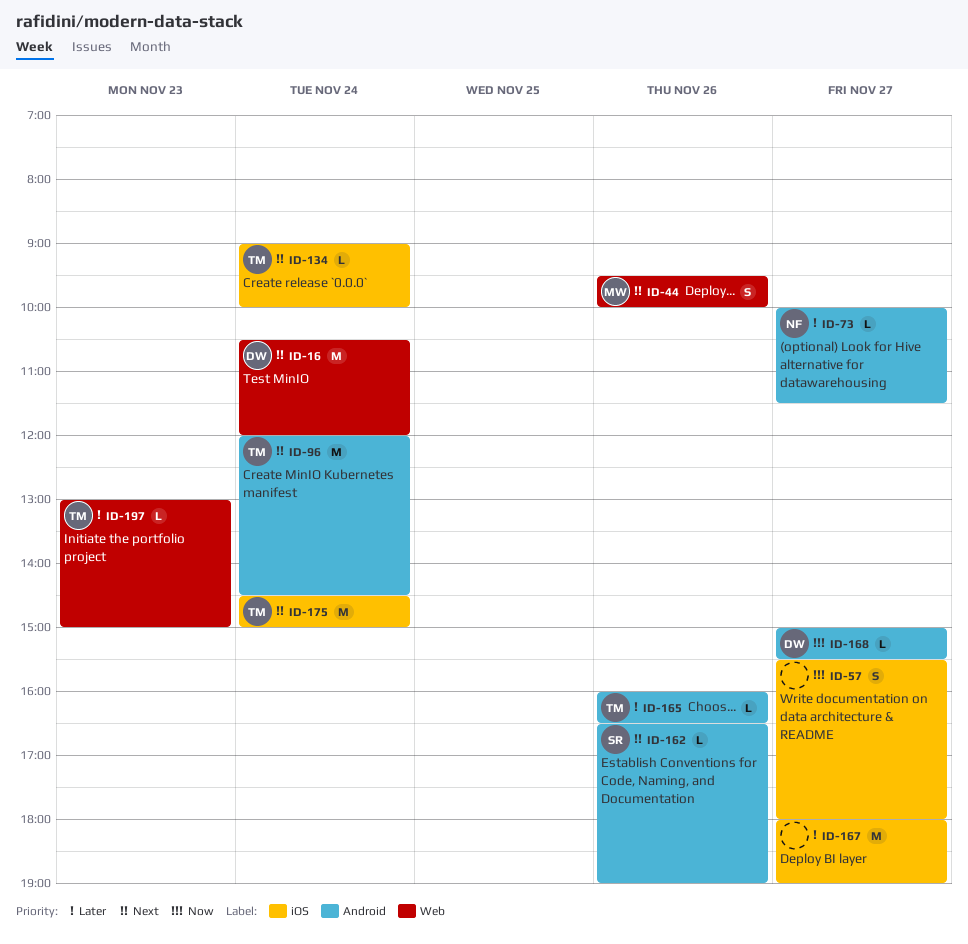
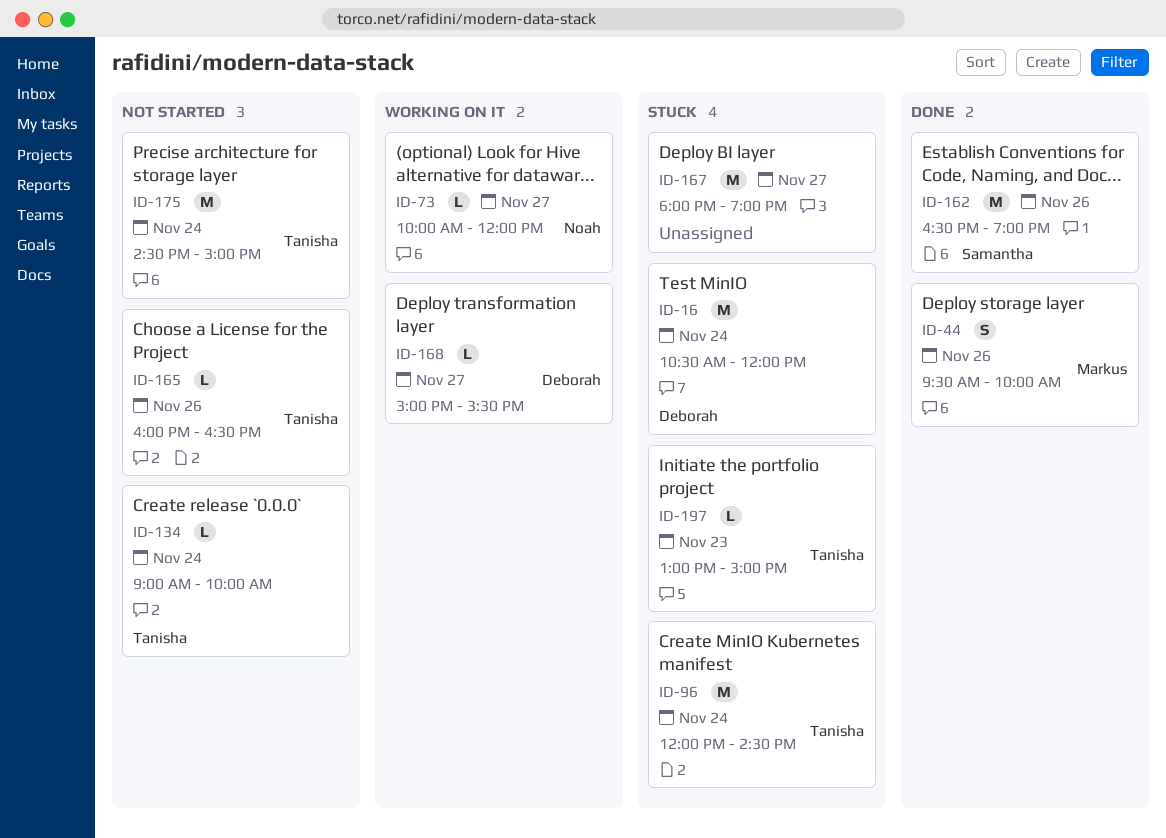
ID-57: present -> none
ID-73, ends: 11:30 -> 12:00
ID-162, estimate: L -> M

